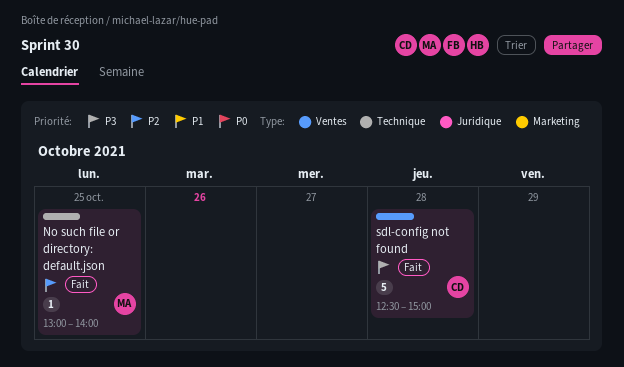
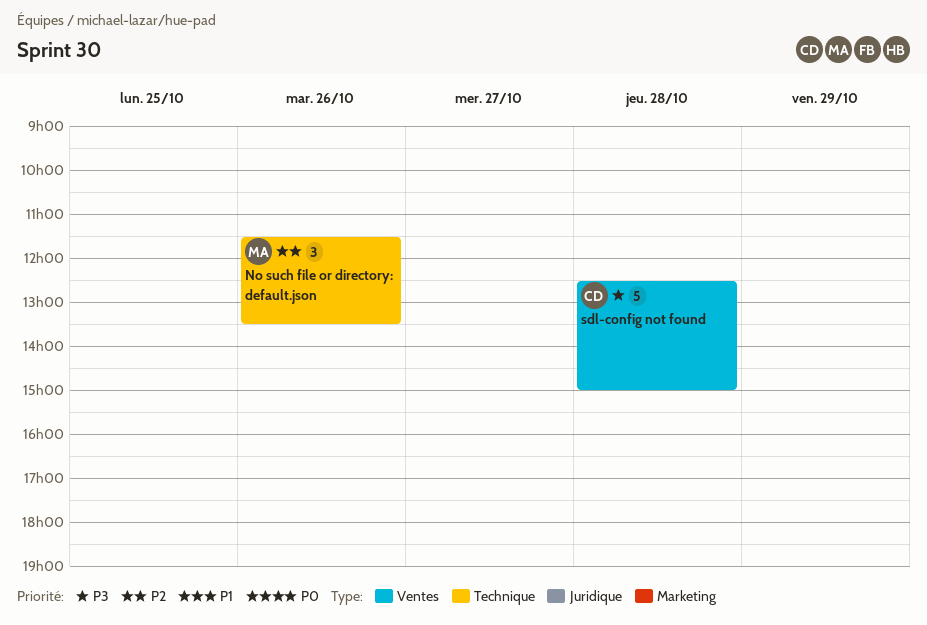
No such file or directory: default.json, estimate: 1 -> 3
No such file or directory: default.json, day: Oct 25 -> Oct 26
No such file or directory: default.json, begins: 13:00 -> 11:30
No such file or directory: default.json, ends: 14:00 -> 13:30

